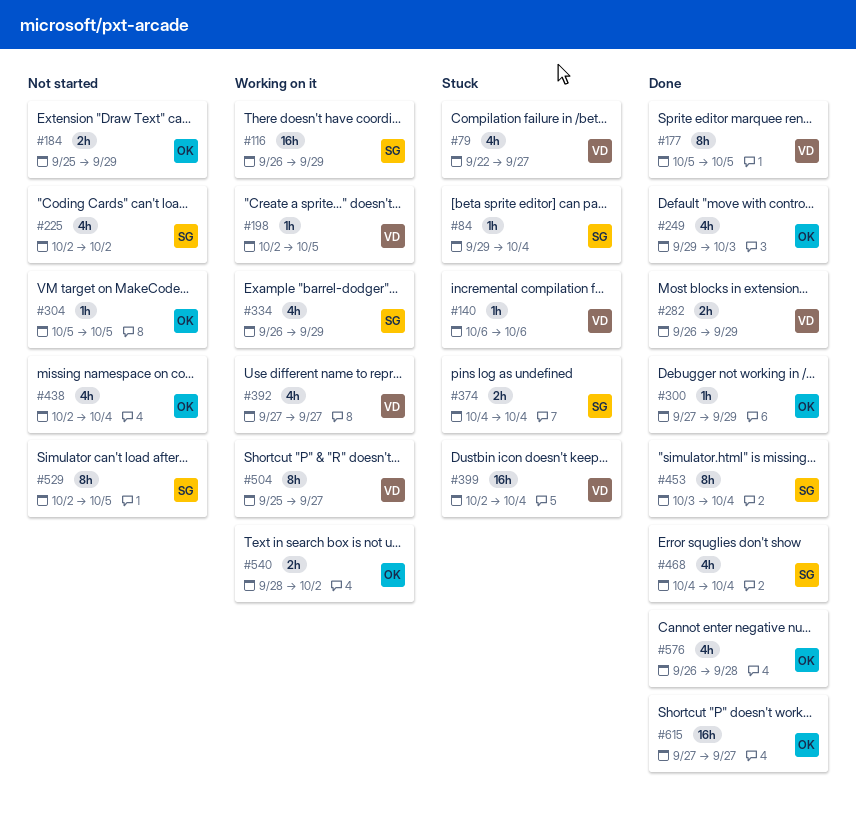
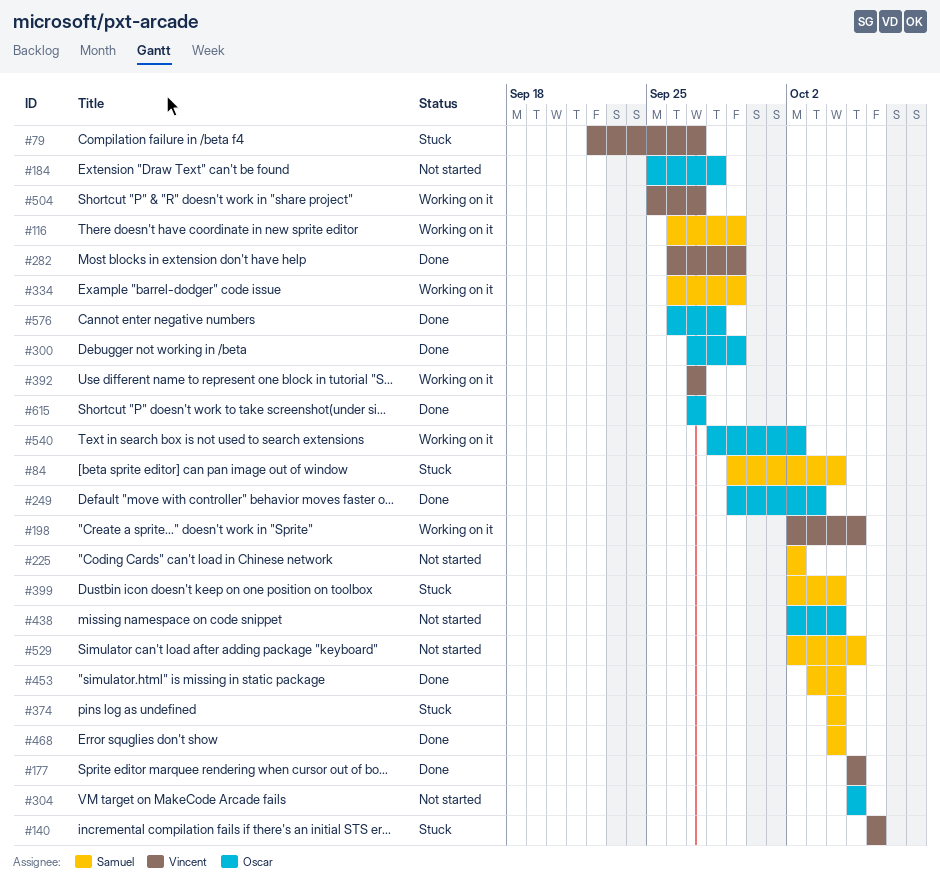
#184, due: Sep 29 -> Sep 28
#399, owner: Vincent -> Samuel

